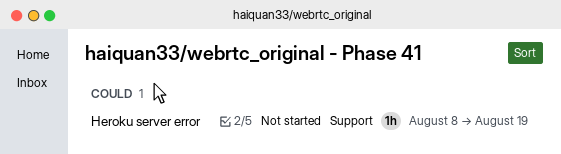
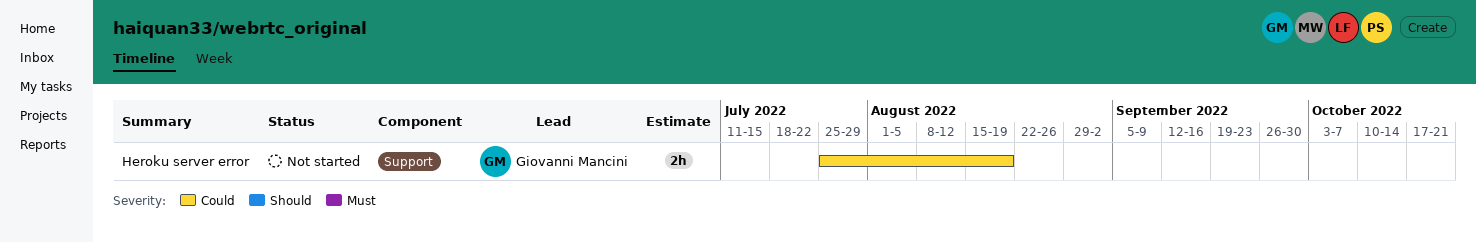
Heroku server error, estimate: 1h -> 2h
Heroku server error, start: Aug 8 -> Jul 25

